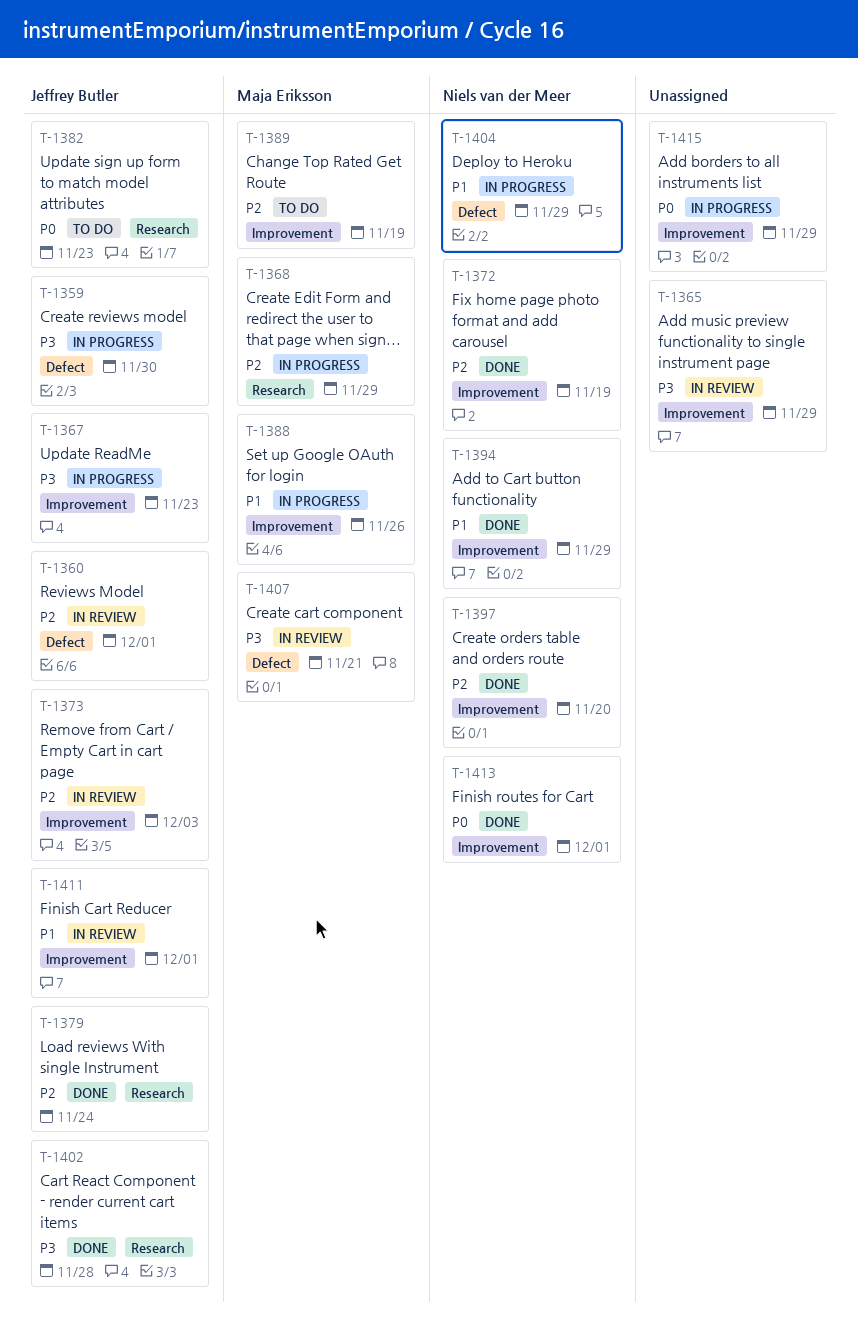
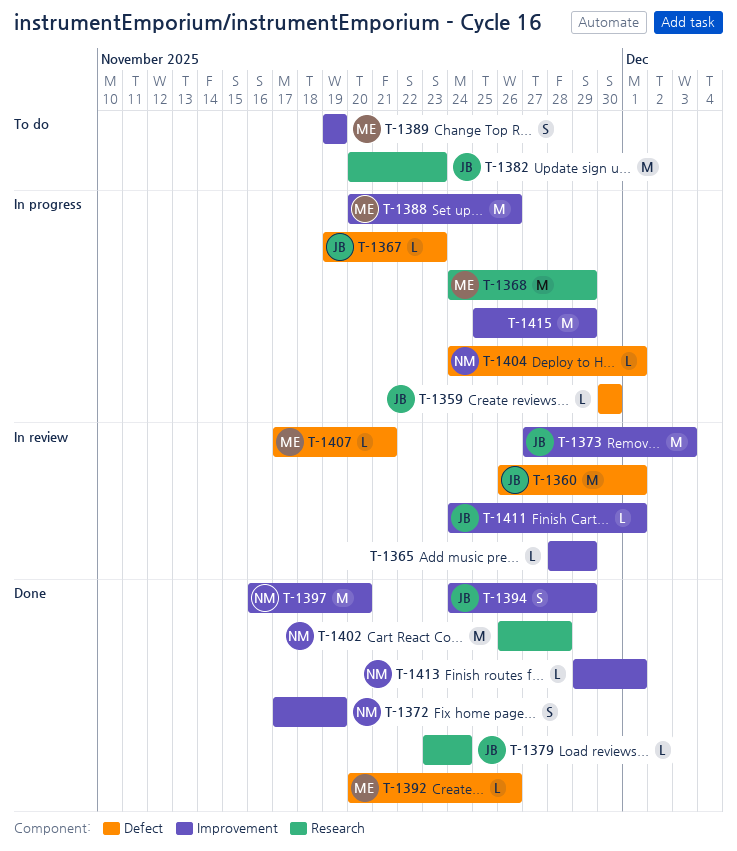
T-1367, label: Improvement -> Defect
T-1392: none -> present
T-1394, owner: Niels van der Meer -> Jeffrey Butler
T-1402, owner: Jeffrey Butler -> Niels van der Meer
T-1404, due: Nov 29 -> Dec 1

